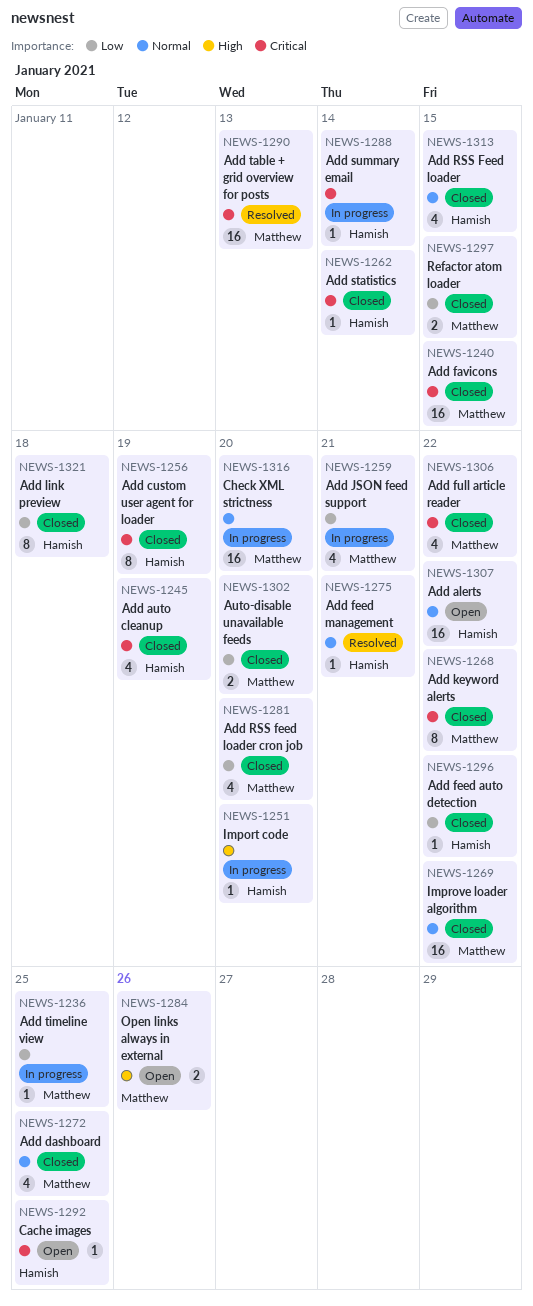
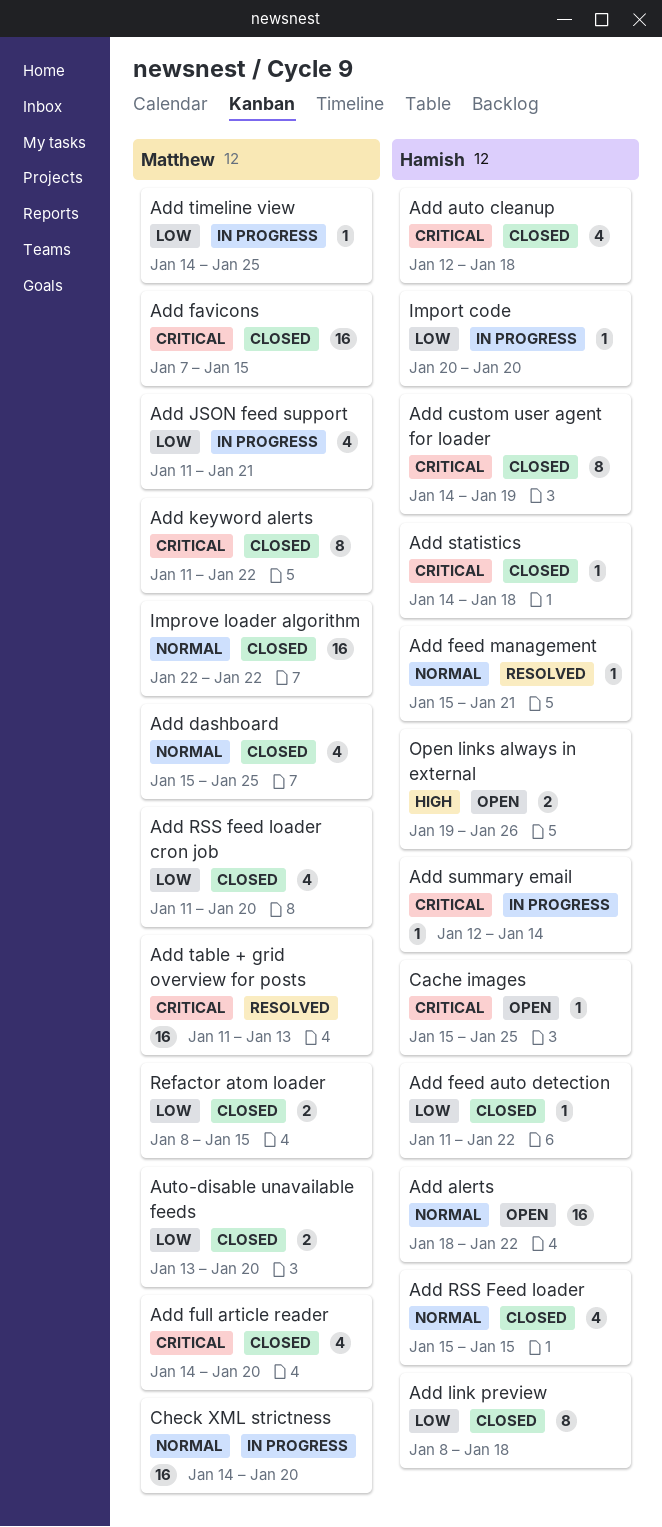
Add auto cleanup, due: Jan 19 -> Jan 18
Add full article reader, due: Jan 22 -> Jan 20
Add statistics, due: Jan 14 -> Jan 18
Import code, priority: High -> Low
Open links always in external, owner: Matthew -> Hamish

